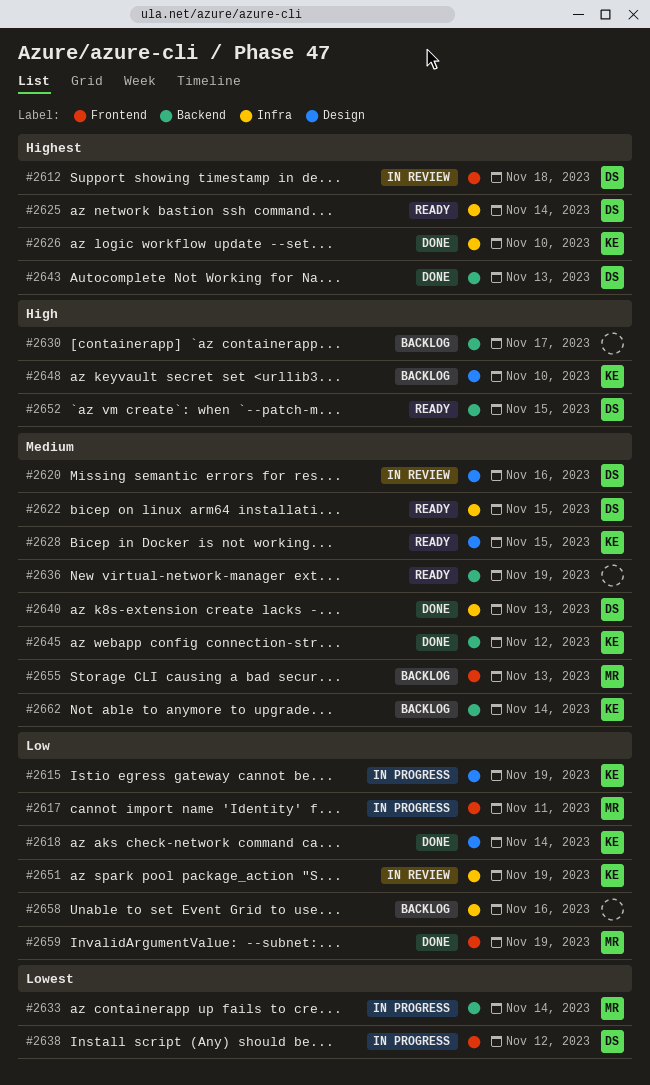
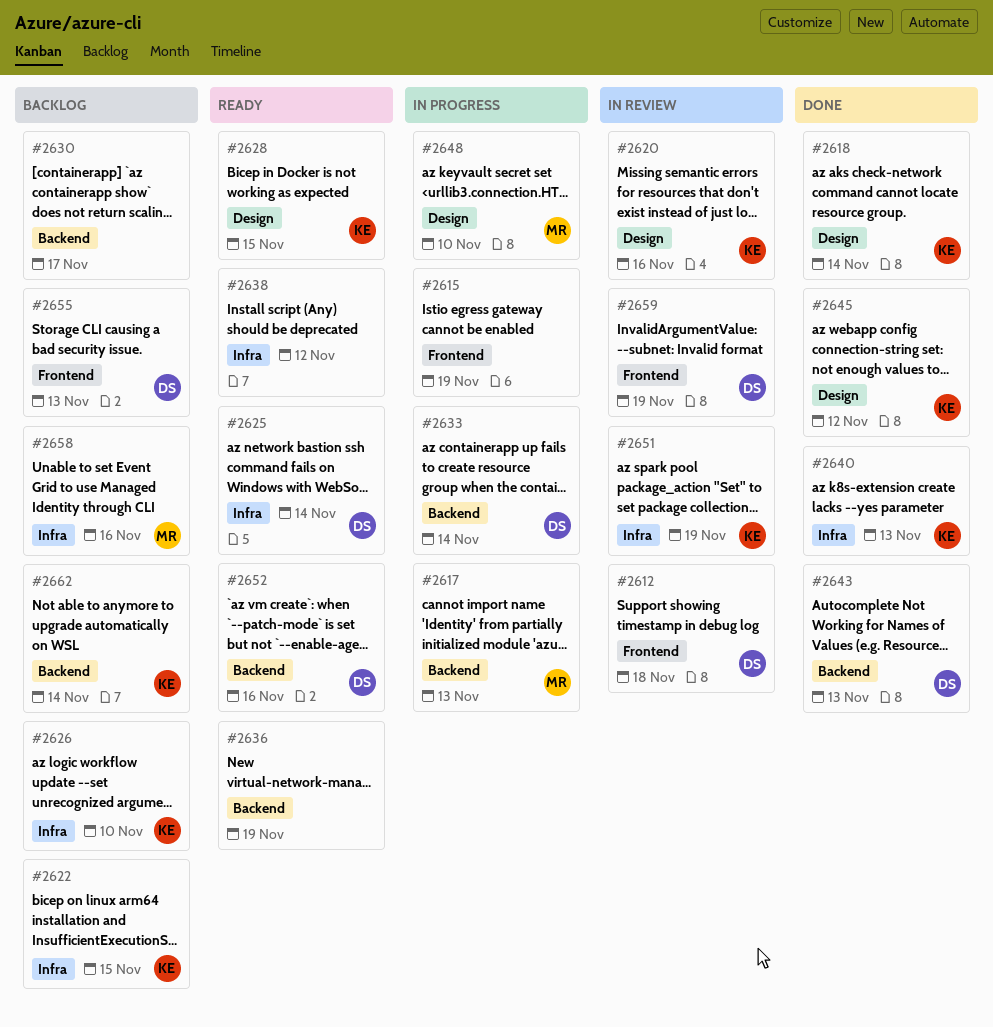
#2615, owner: KE -> none
#2615, label: Design -> Frontend
#2617, label: Frontend -> Backend
#2617, due: Nov 11 -> Nov 13
#2620, owner: DS -> KE
#2622, status: Ready -> Backlog
#2622, owner: DS -> KE
#2626, status: Done -> Backlog
#2633, owner: MR -> DS
#2638, status: In progress -> Ready
#2638, owner: DS -> none
#2638, label: Frontend -> Infra
#2640, owner: DS -> KE
#2645, label: Backend -> Design
#2648, status: Backlog -> In progress
#2648, owner: KE -> MR
#2652, due: Nov 15 -> Nov 16
#2655, owner: MR -> DS
#2658, owner: none -> MR
#2659, status: Done -> In review
#2659, owner: MR -> DS

